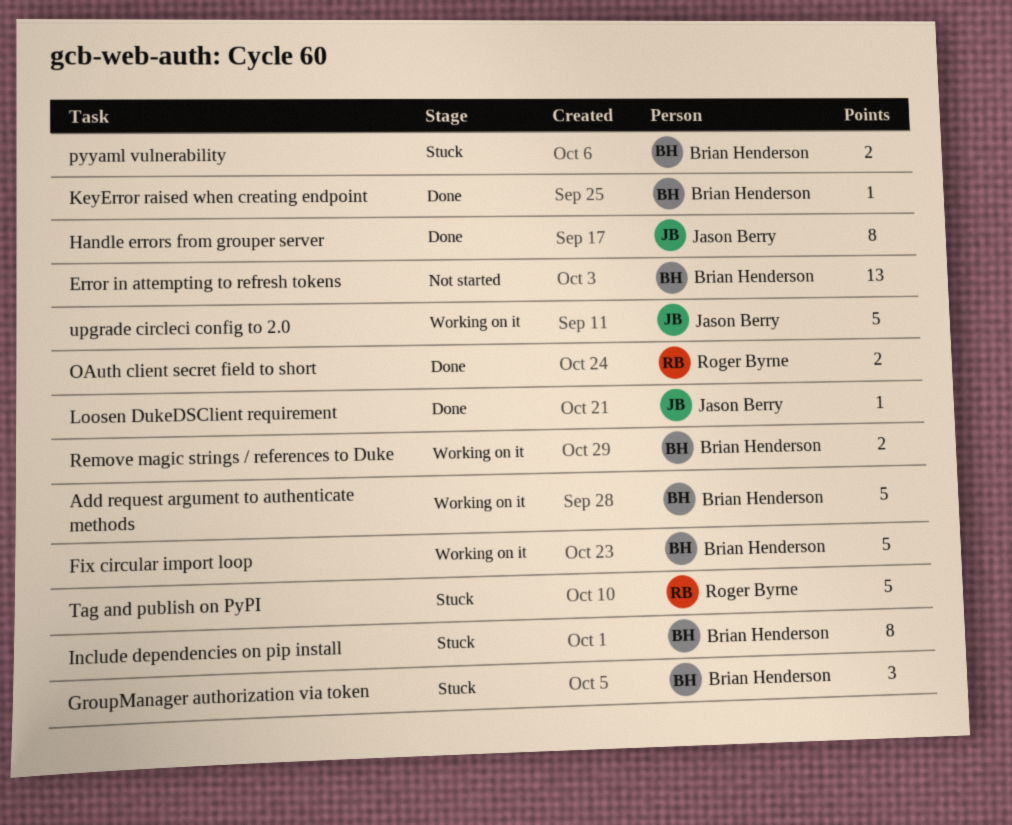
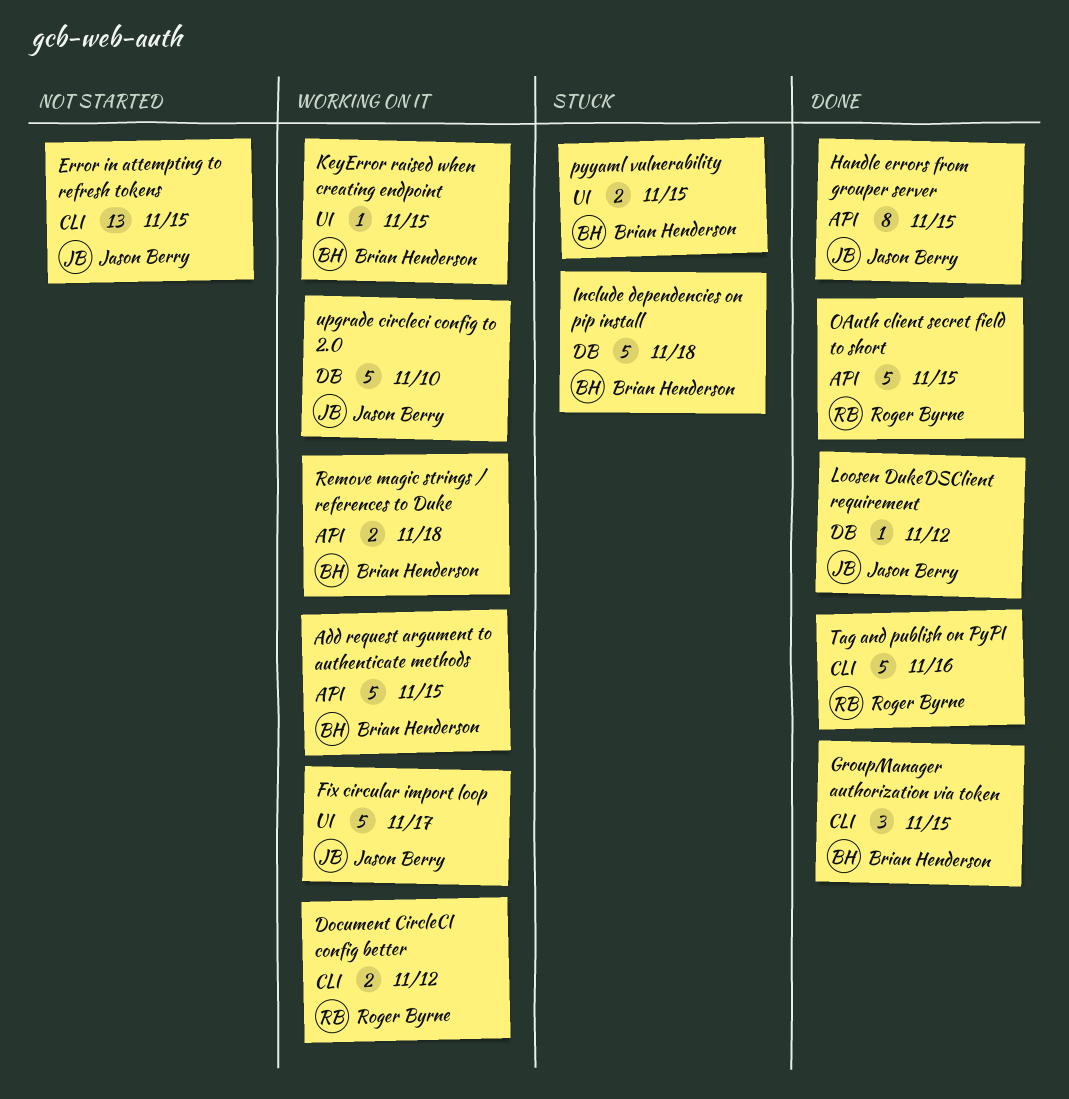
Document CircleCI config better: none -> present
Error in attempting to refresh tokens, owner: Brian Henderson -> Jason Berry
Fix circular import loop, owner: Brian Henderson -> Jason Berry
GroupManager authorization via token, status: Stuck -> Done
Include dependencies on pip install, estimate: 8 -> 5
KeyError raised when creating endpoint, status: Done -> Working on it
OAuth client secret field to short, estimate: 2 -> 5
Tag and publish on PyPI, status: Stuck -> Done

